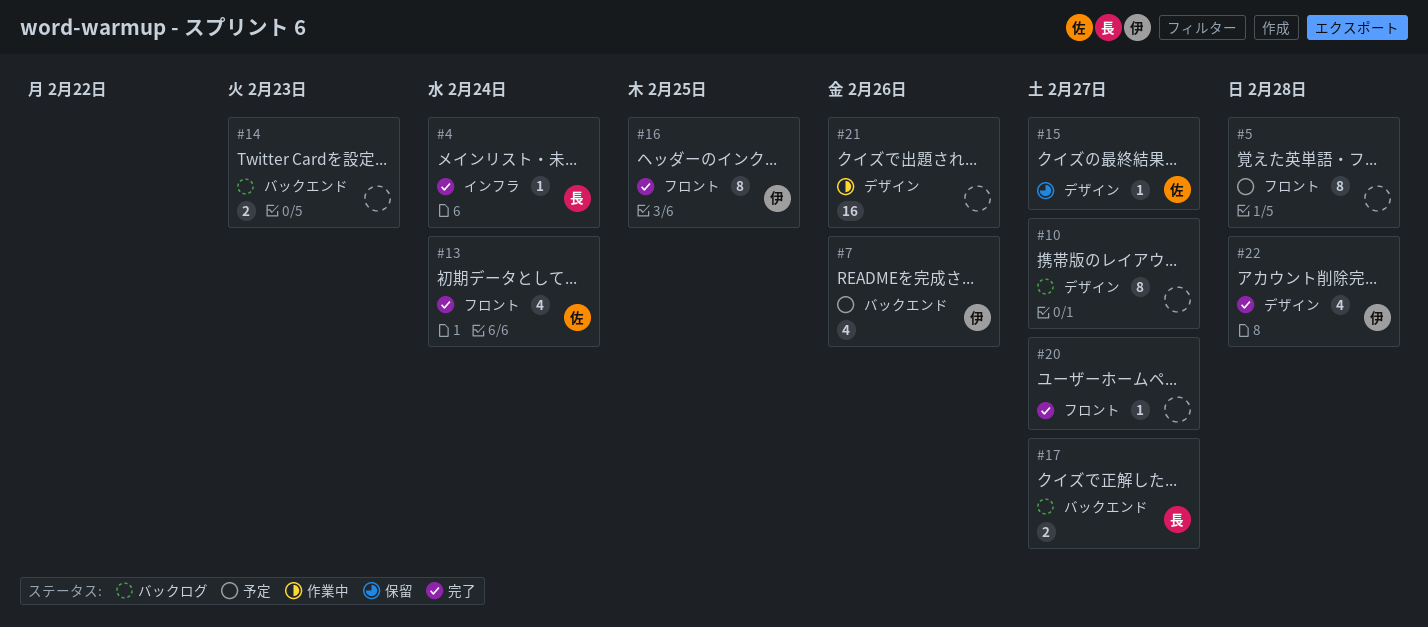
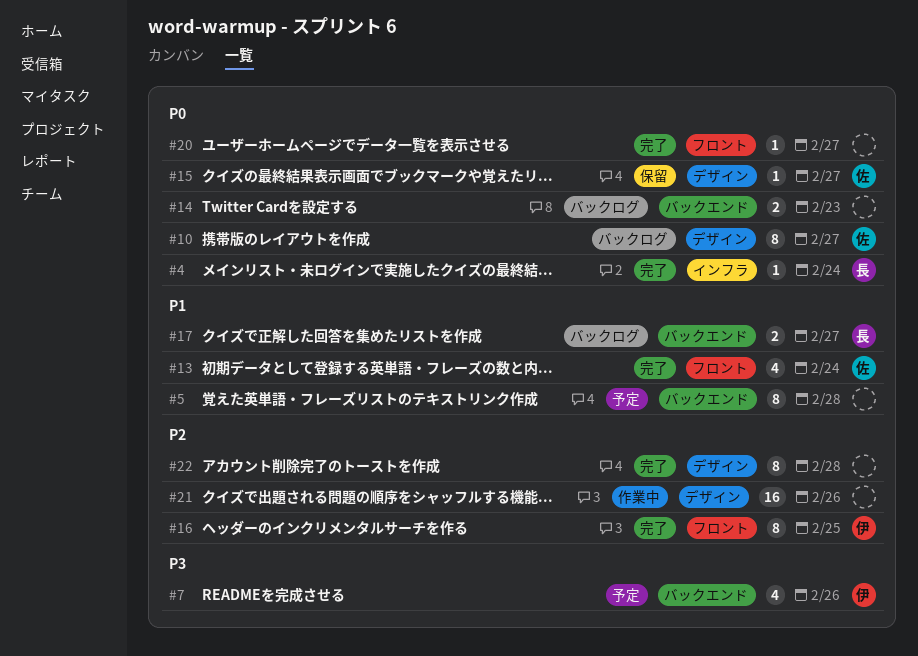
#5, label: フロント -> バックエンド
#10, owner: none -> 佐
#22, owner: 伊 -> none
#22, estimate: 4 -> 8

